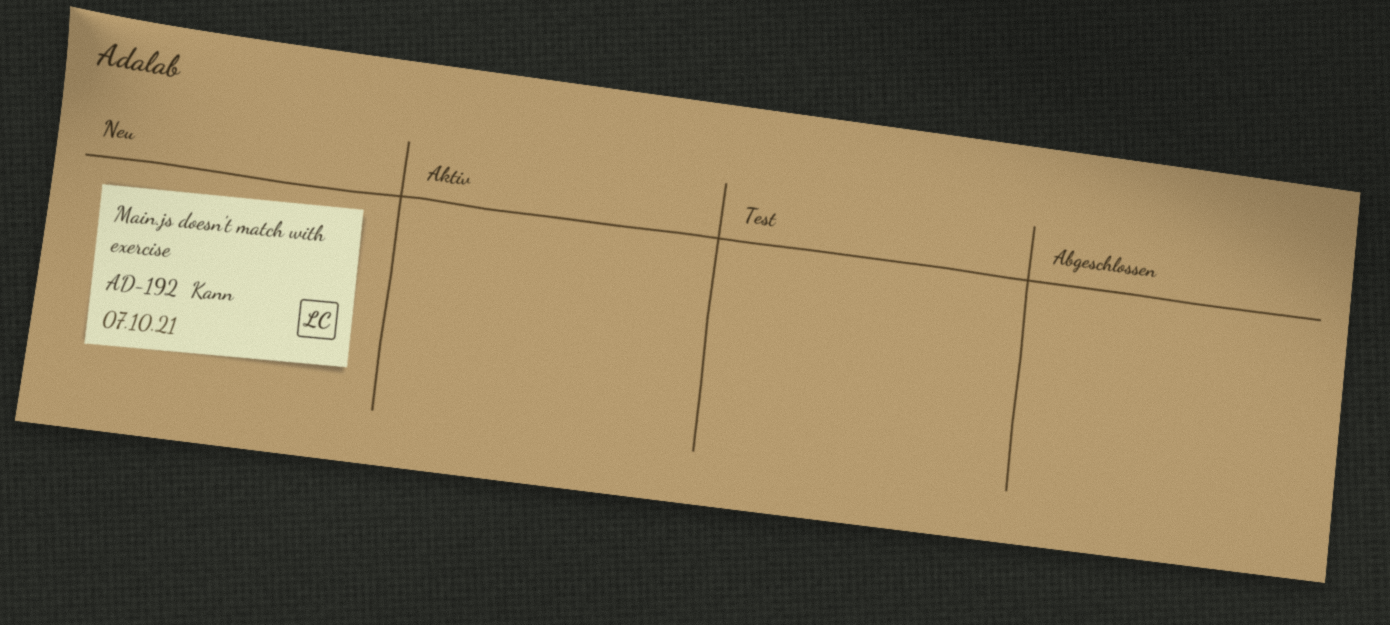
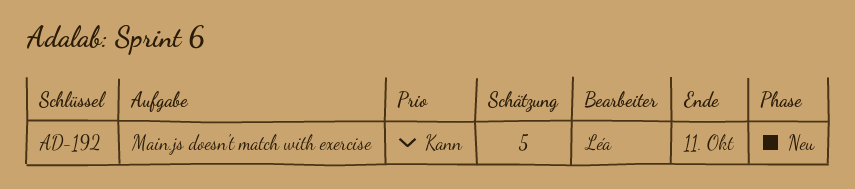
AD-192, due: Oct 7 -> Oct 11

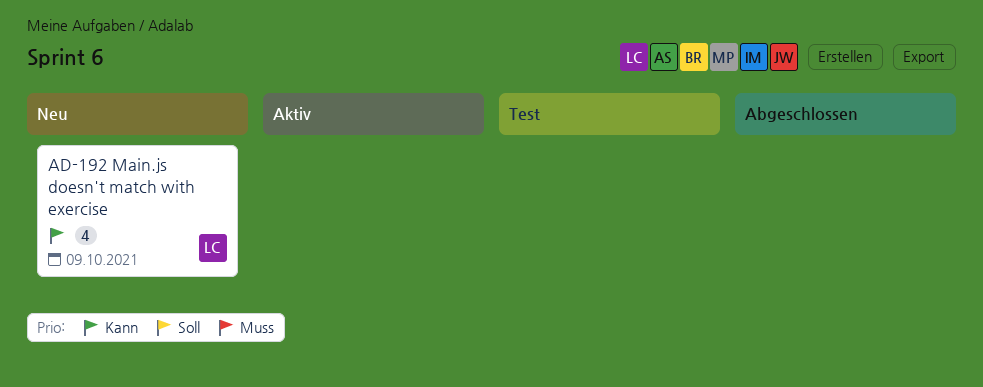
AD-192, estimate: 5 -> 4
AD-192, due: Oct 11 -> Oct 9

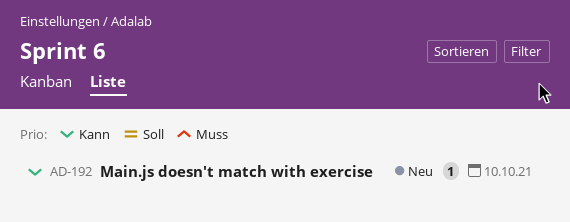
AD-192, estimate: 4 -> 1
AD-192, due: Oct 9 -> Oct 10

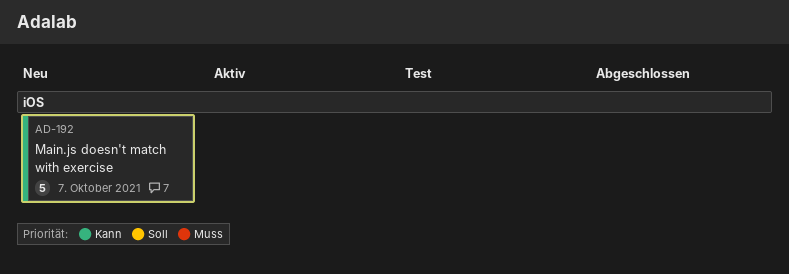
AD-192, estimate: 1 -> 5
AD-192, due: Oct 10 -> Oct 7

